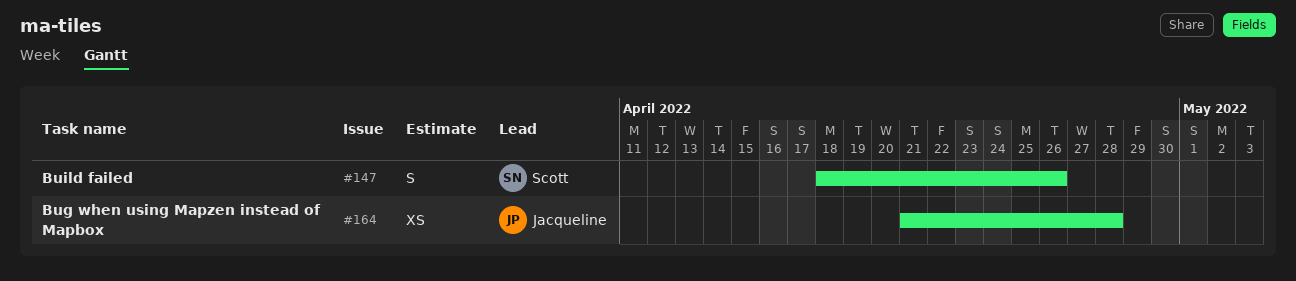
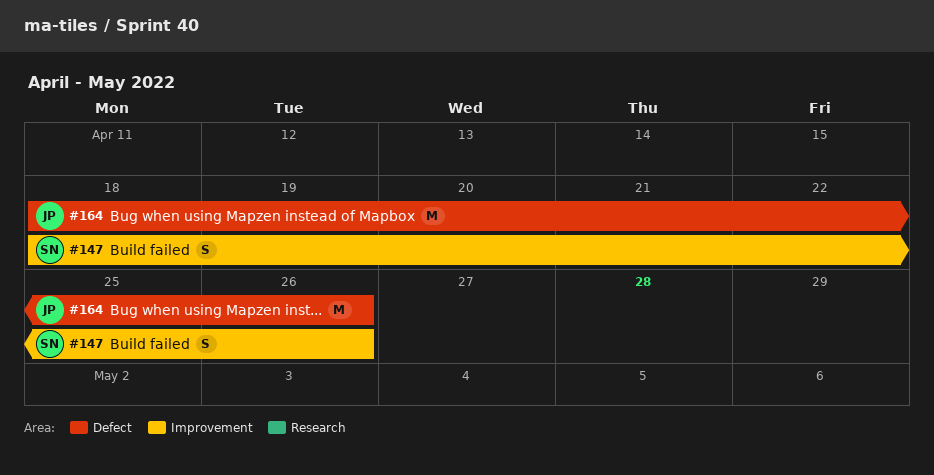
#164, estimate: XS -> M
#164, start: Apr 21 -> Apr 18
#164, due: Apr 28 -> Apr 26

